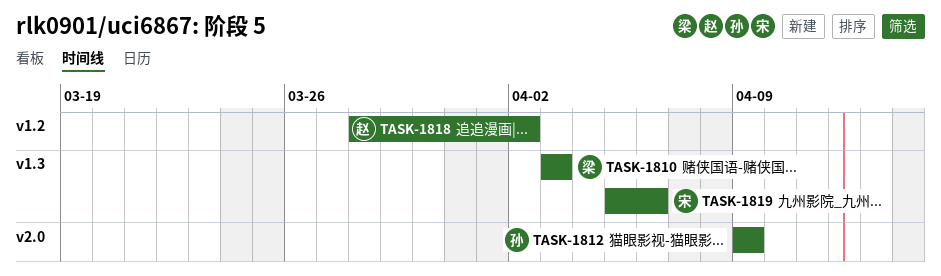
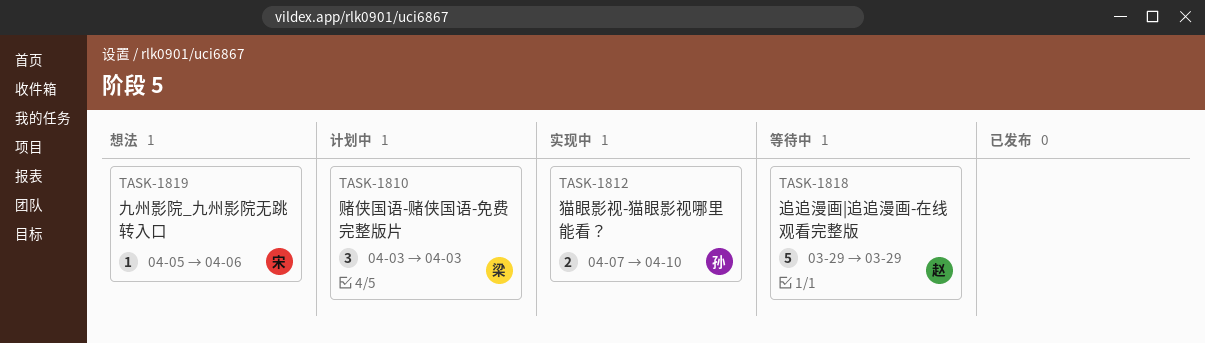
TASK-1812, start: Apr 9 -> Apr 7
TASK-1812, due: Apr 9 -> Apr 10
TASK-1818, start: Mar 28 -> Mar 29
TASK-1818, due: Apr 2 -> Mar 29

